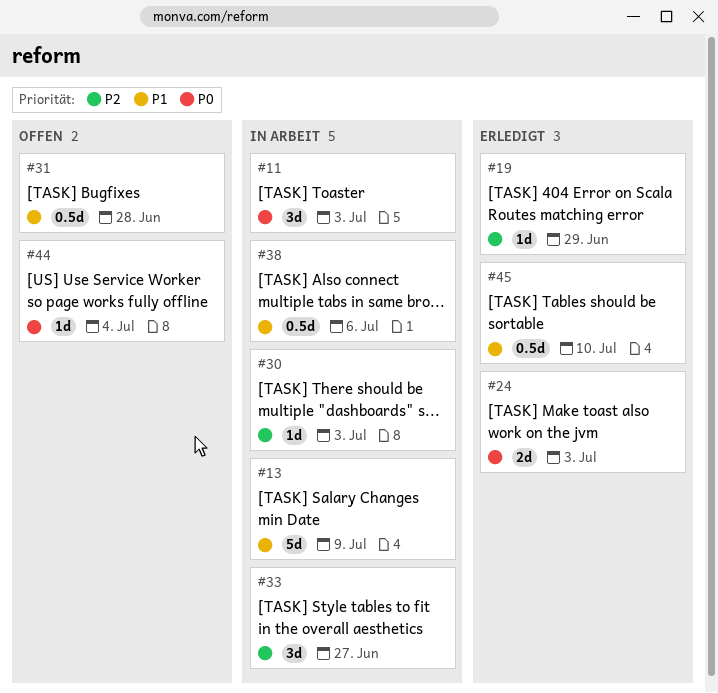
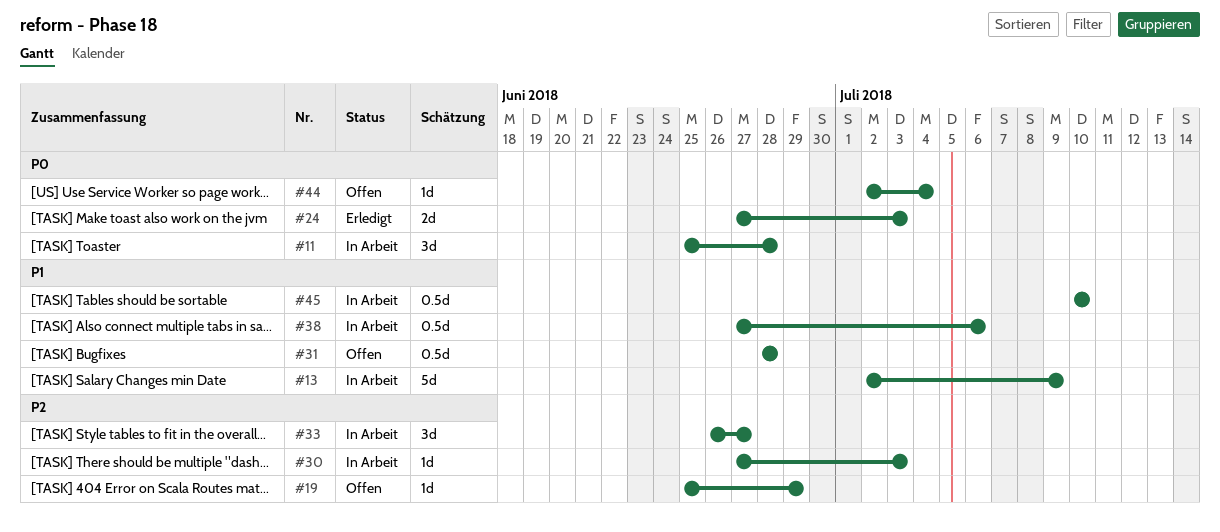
#11, due: Jul 3 -> Jun 28
#19, status: Erledigt -> Offen
#45, status: Erledigt -> In Arbeit

